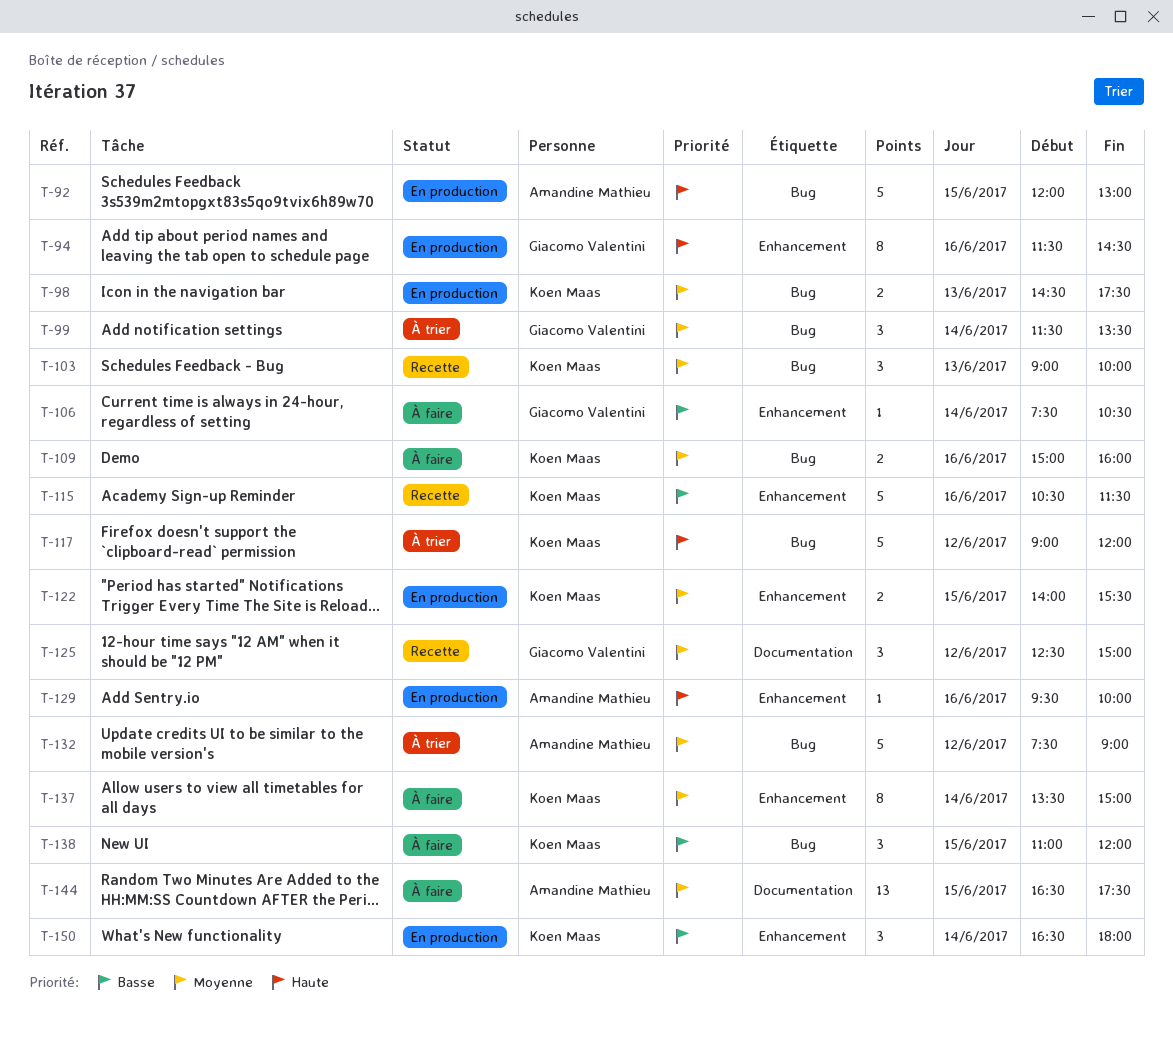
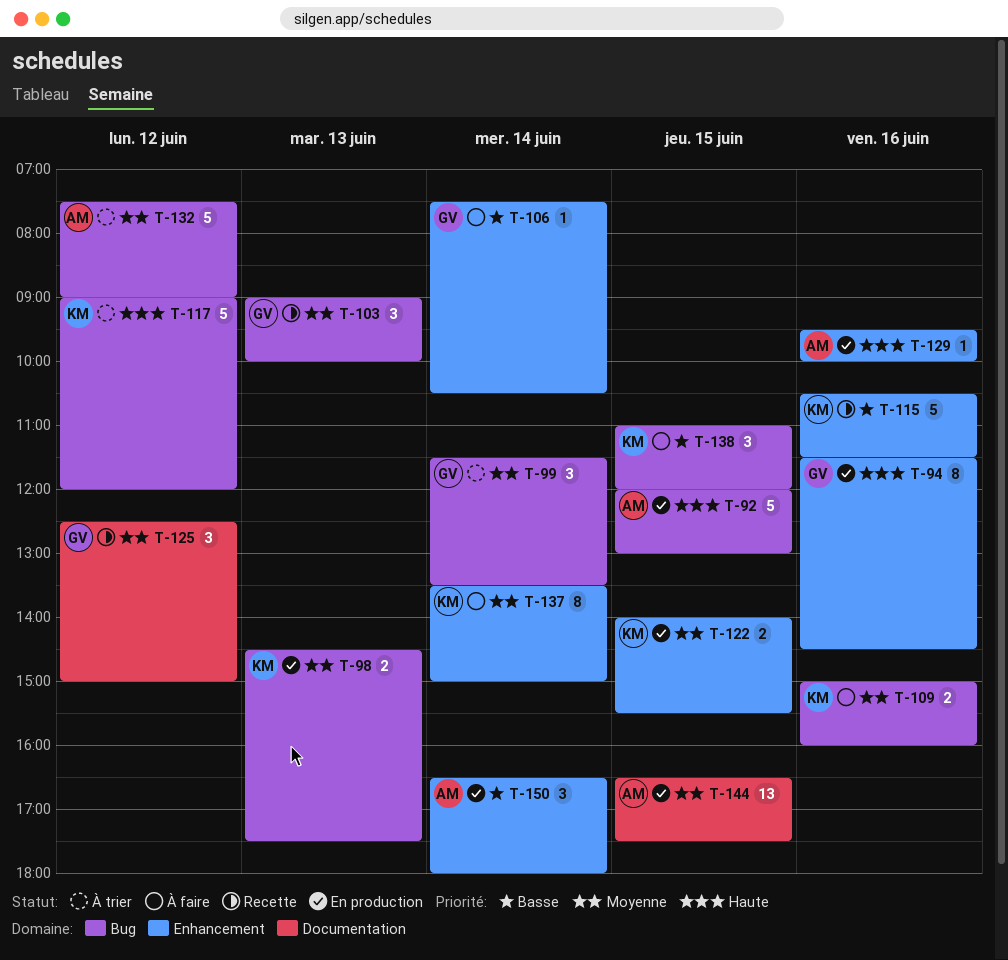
T-103, owner: Koen Maas -> Giacomo Valentini
T-144, status: À faire -> En production
T-150, owner: Koen Maas -> Amandine Mathieu

